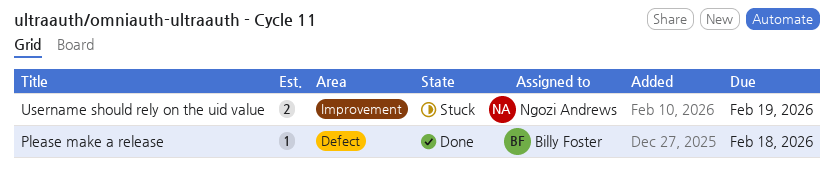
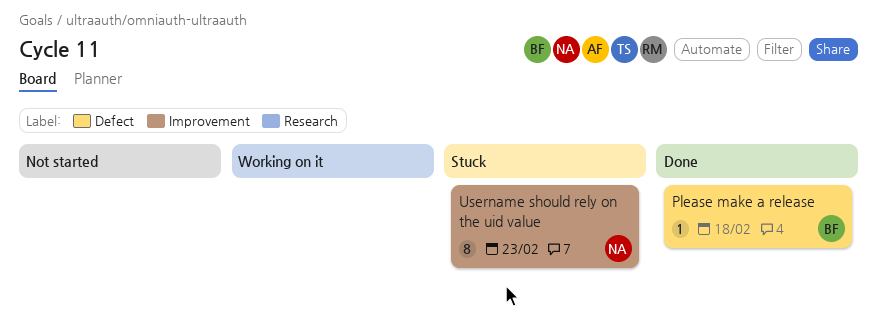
Username should rely on the uid value, estimate: 2 -> 8
Username should rely on the uid value, due: Feb 19 -> Feb 23

